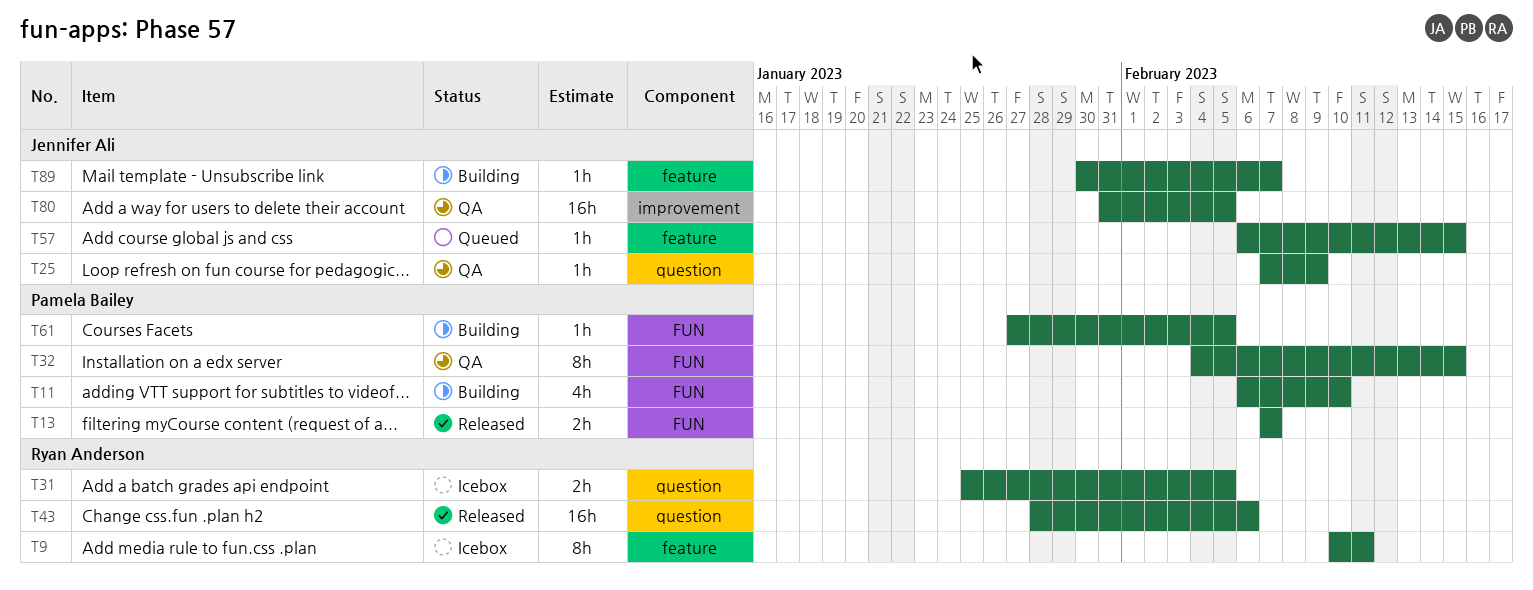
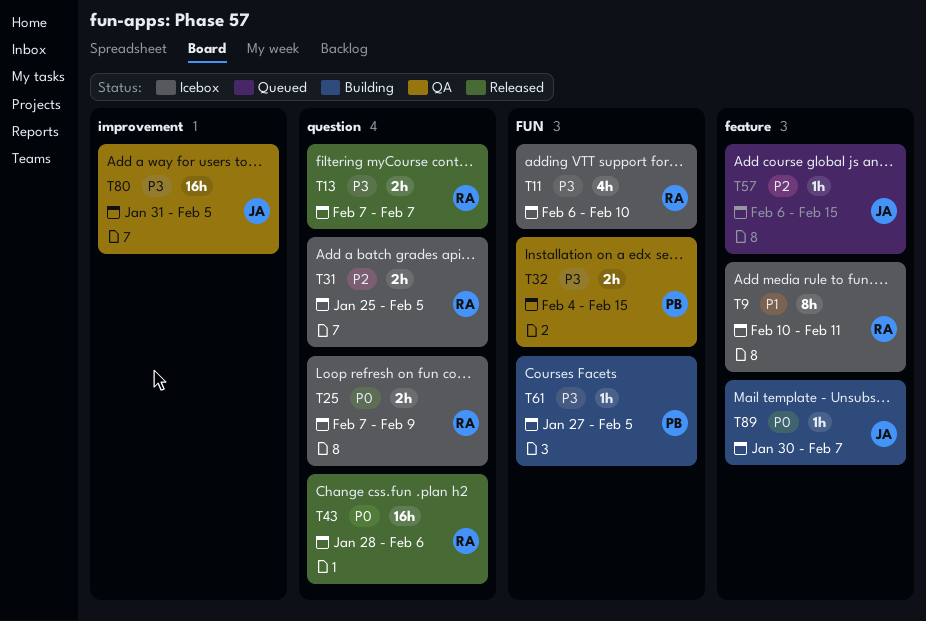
T11, status: Building -> Icebox
T11, owner: Pamela Bailey -> Ryan Anderson
T13, owner: Pamela Bailey -> Ryan Anderson
T13, label: FUN -> question
T25, status: QA -> Icebox
T25, owner: Jennifer Ali -> Ryan Anderson
T25, estimate: 1h -> 2h
T32, estimate: 8h -> 2h

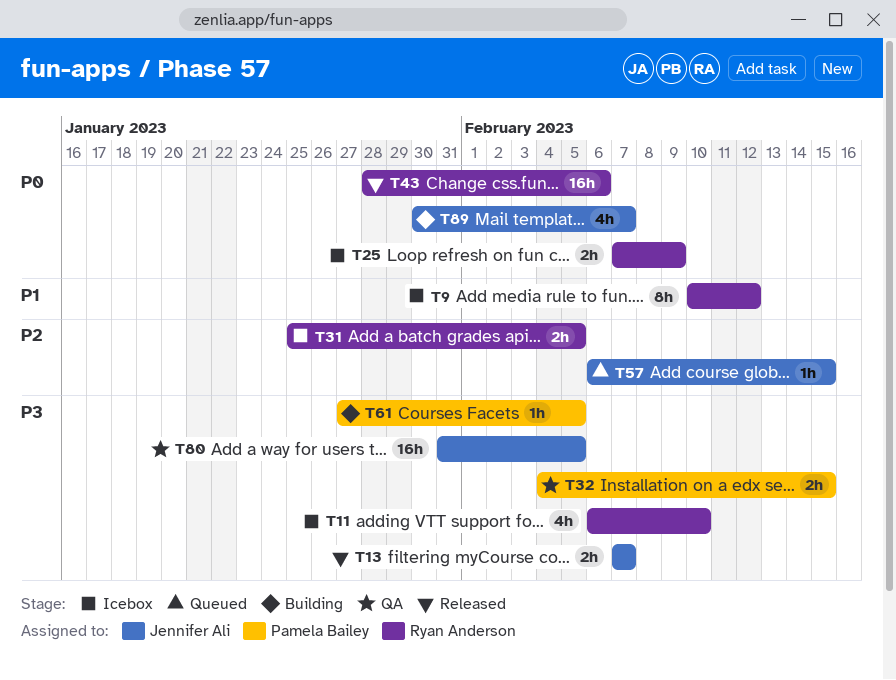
T9, due: Feb 11 -> Feb 12
T13, owner: Ryan Anderson -> Jennifer Ali
T89, estimate: 1h -> 4h

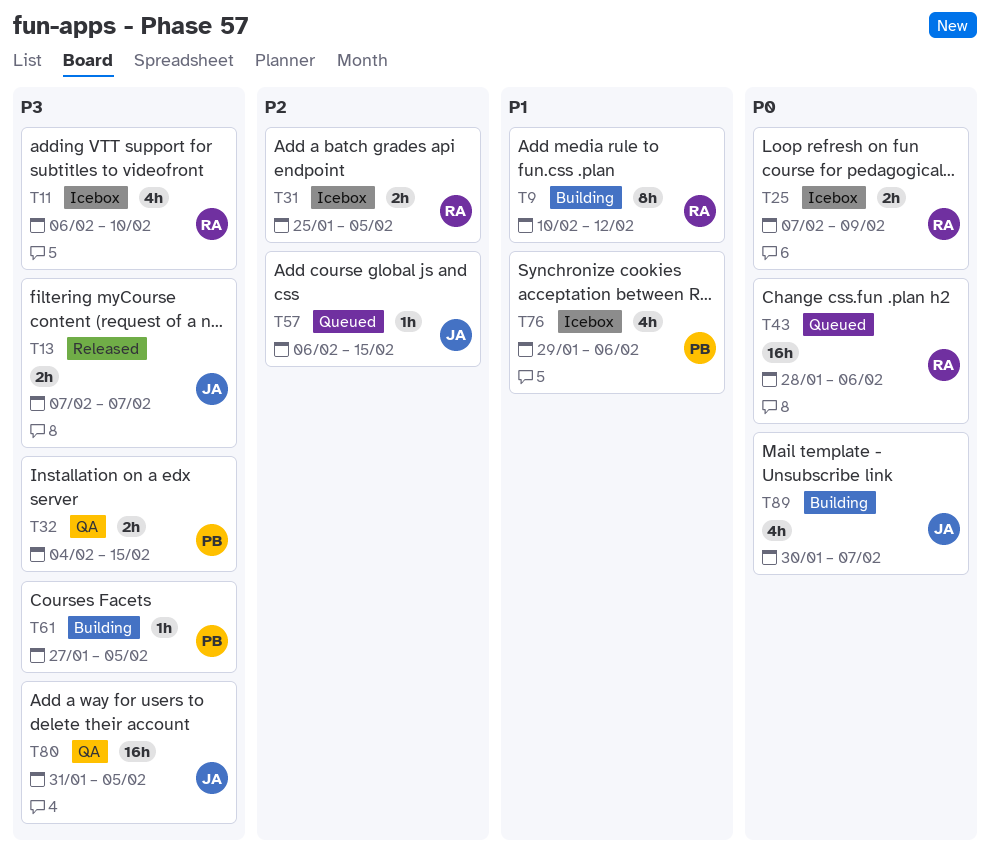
T9, status: Icebox -> Building
T43, status: Released -> Queued
T76: none -> present

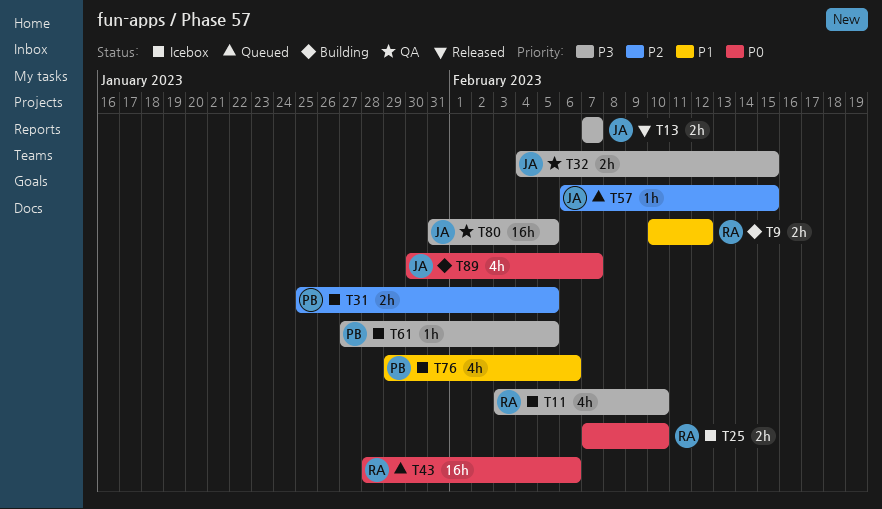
T9, estimate: 8h -> 2h
T11, start: Feb 6 -> Feb 3
T25, due: Feb 9 -> Feb 10
T31, owner: RA -> PB
T32, owner: PB -> JA
T61, status: Building -> Icebox

